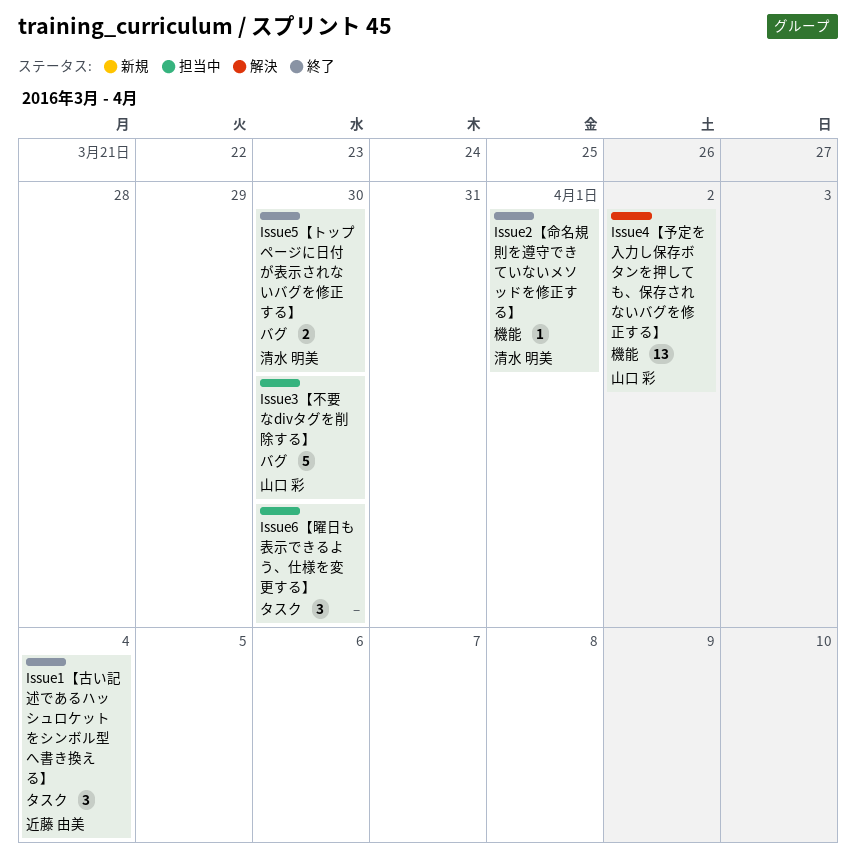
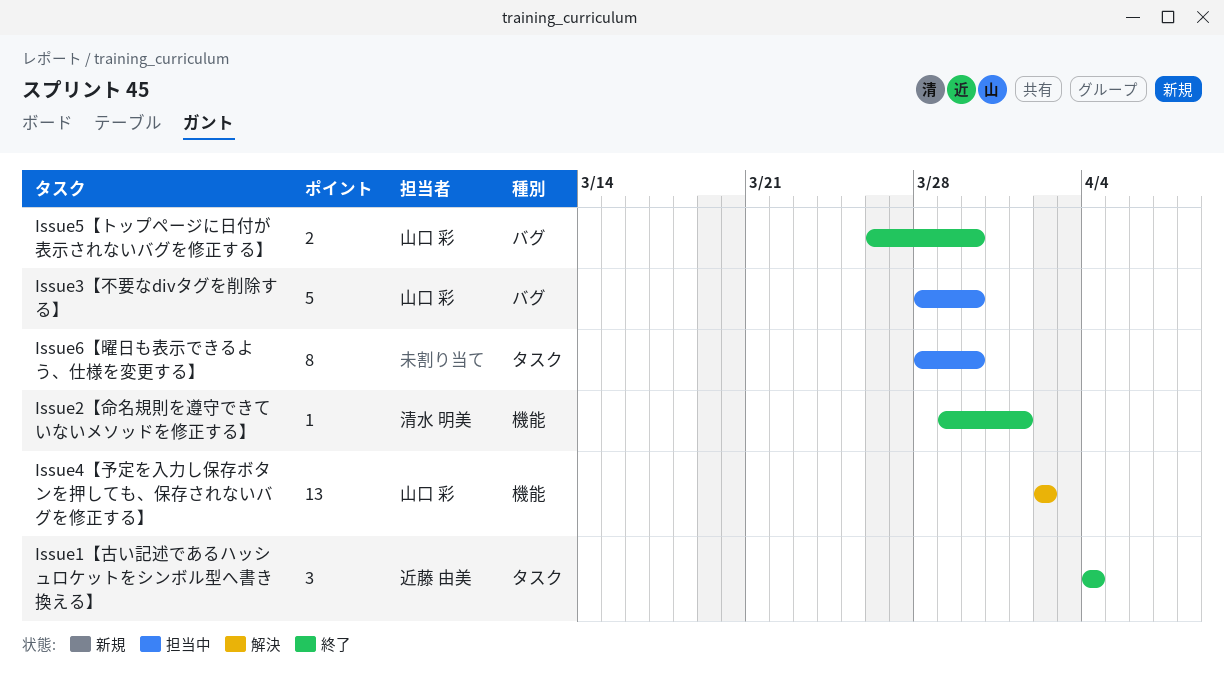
Issue5【トップページに日付が表示されないバグを修正する】, owner: 清水 明美 -> 山口 彩
Issue6【曜日も表示できるよう、仕様を変更する】, estimate: 3 -> 8

